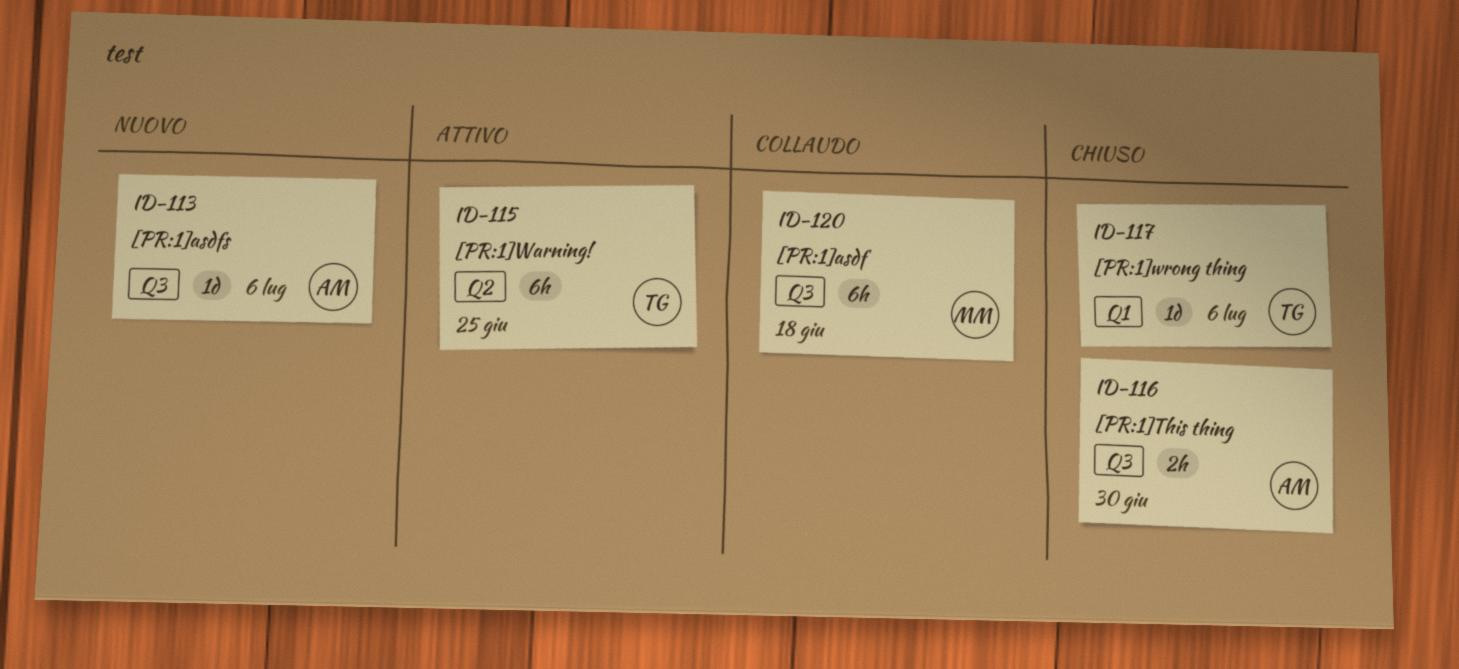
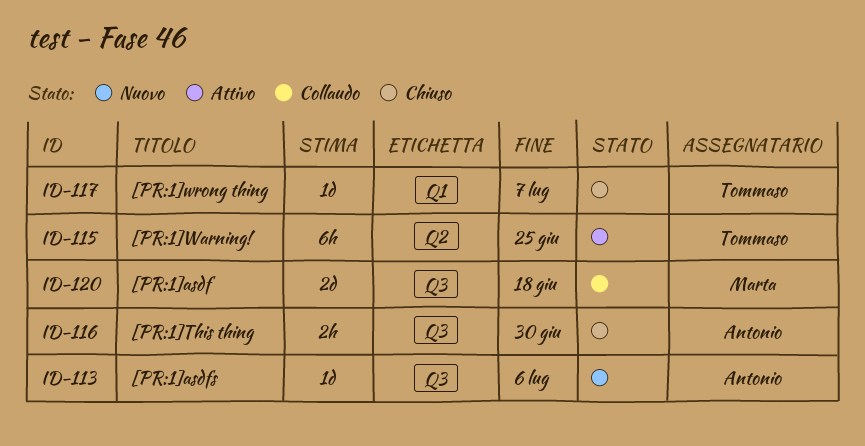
ID-117, due: Jul 6 -> Jul 7
ID-120, estimate: 6h -> 2d

